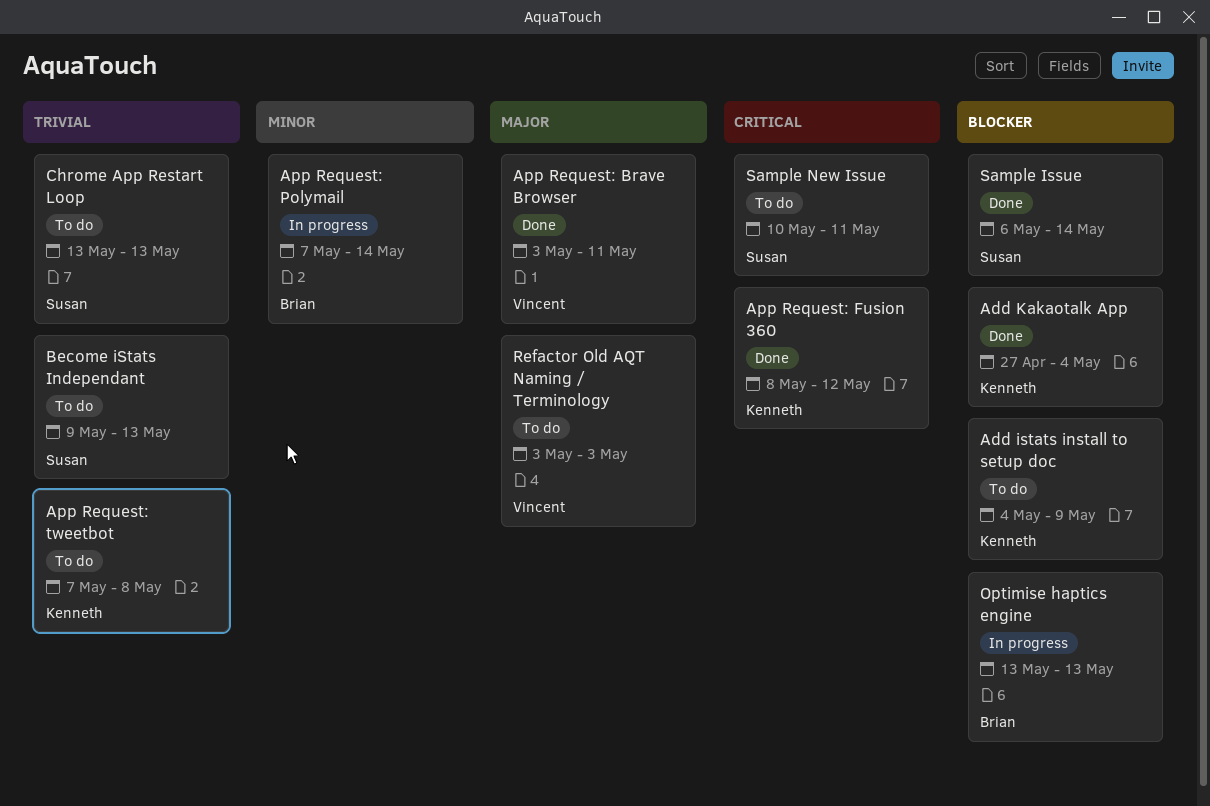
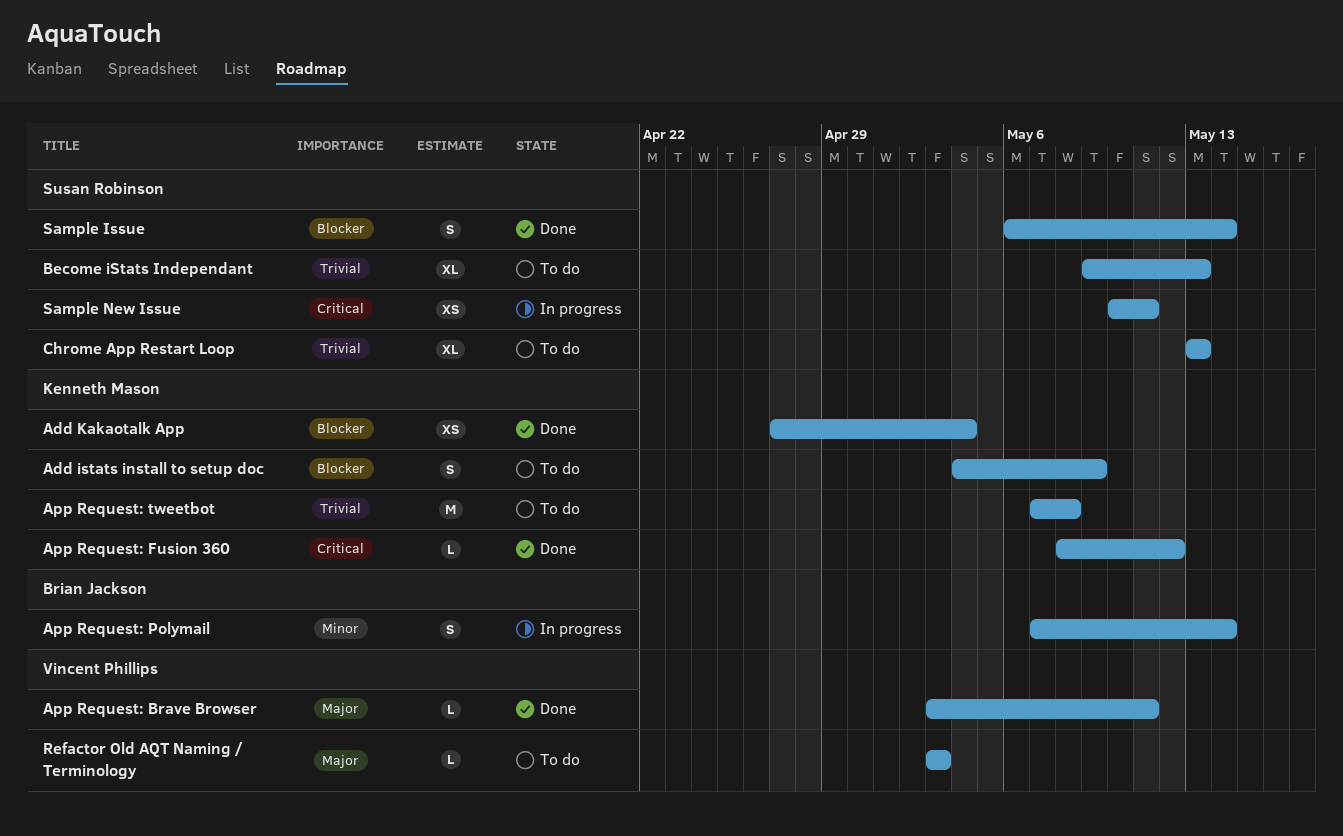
Optimise haptics engine: present -> none
Sample New Issue, status: To do -> In progress

